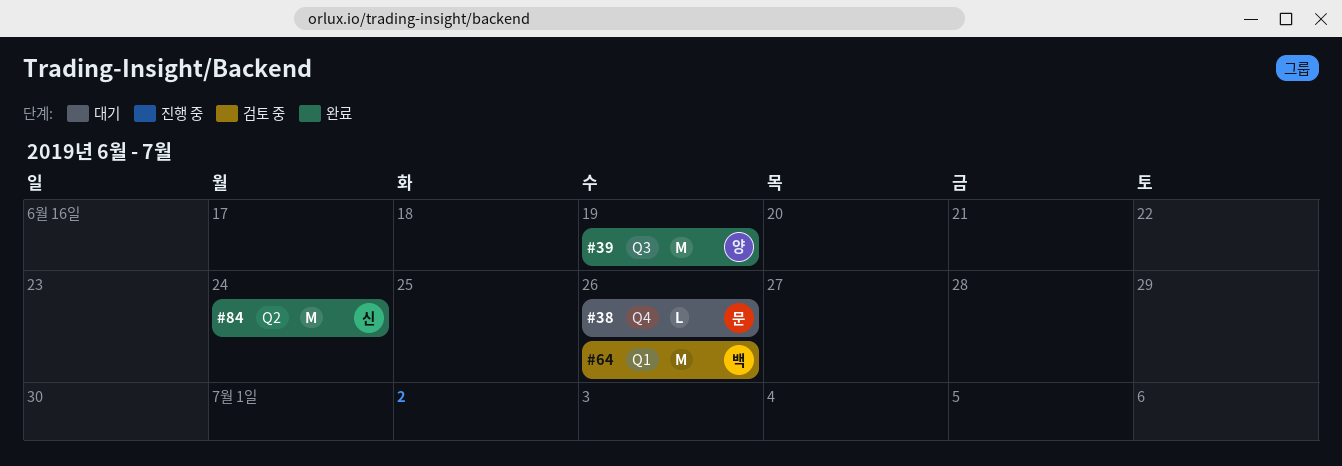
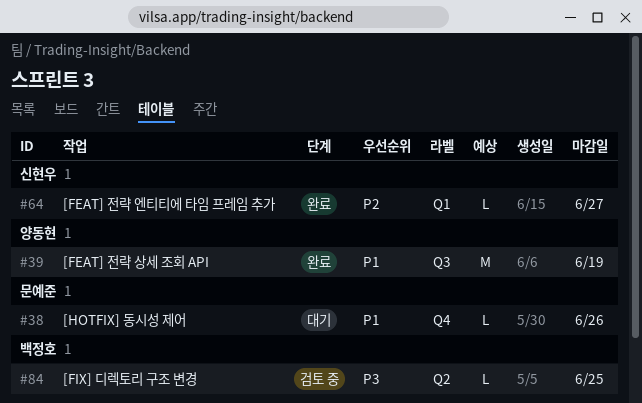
#64, status: 검토 중 -> 완료
#64, owner: 백정호 -> 신현우
#64, estimate: M -> L
#64, due: Jun 26 -> Jun 27
#84, status: 완료 -> 검토 중
#84, owner: 신현우 -> 백정호
#84, estimate: M -> L
#84, due: Jun 24 -> Jun 25

